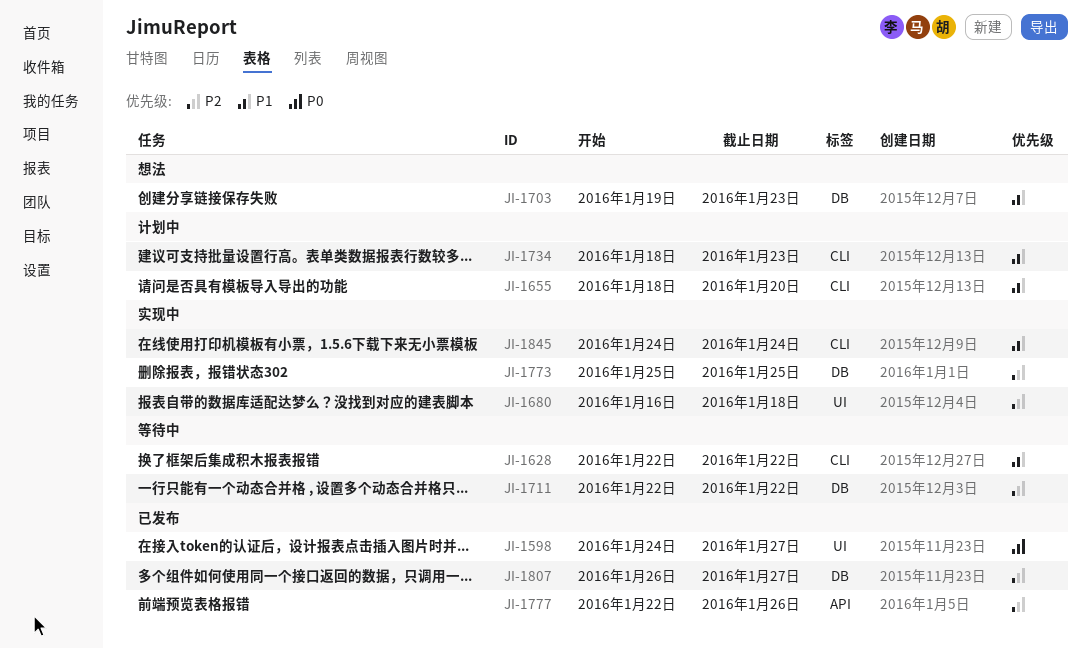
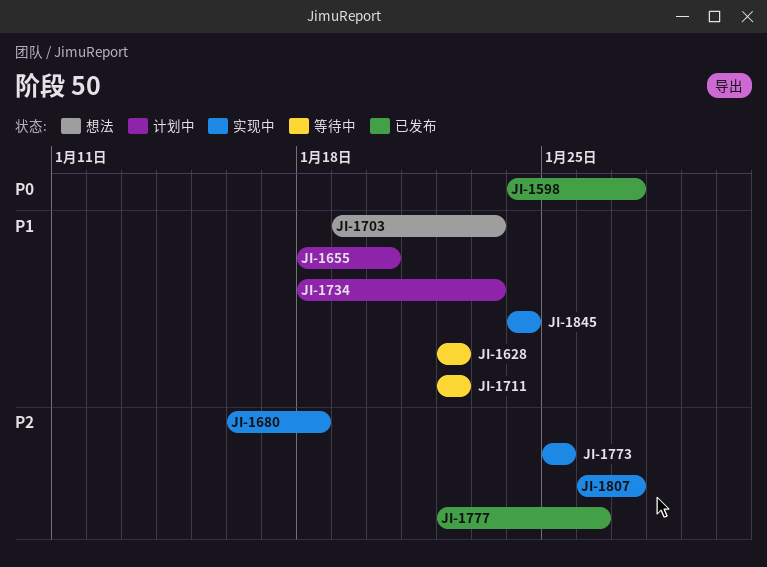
JI-1711, priority: P2 -> P1
JI-1807, status: 已发布 -> 实现中

